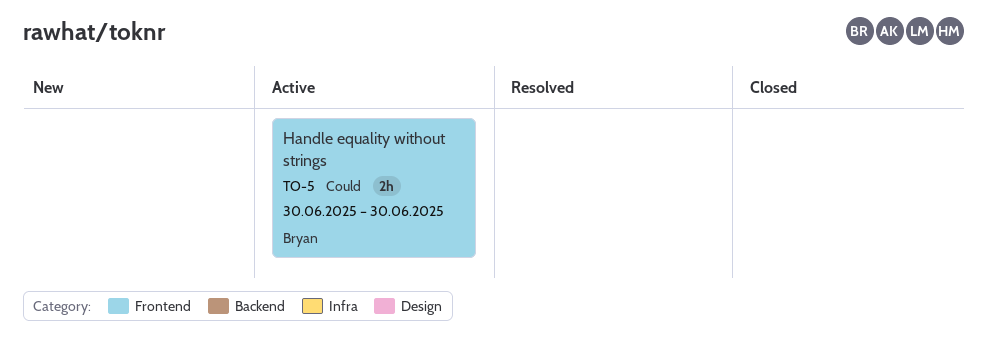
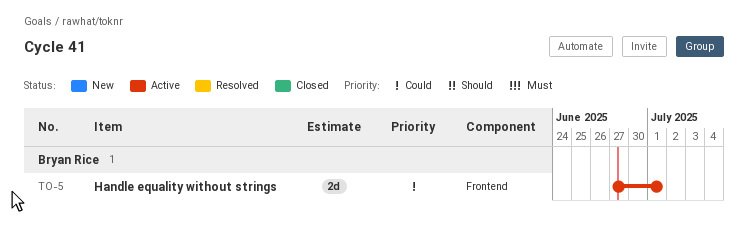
TO-5, estimate: 2h -> 2d
TO-5, start: Jun 30 -> Jun 27
TO-5, due: Jun 30 -> Jul 1

